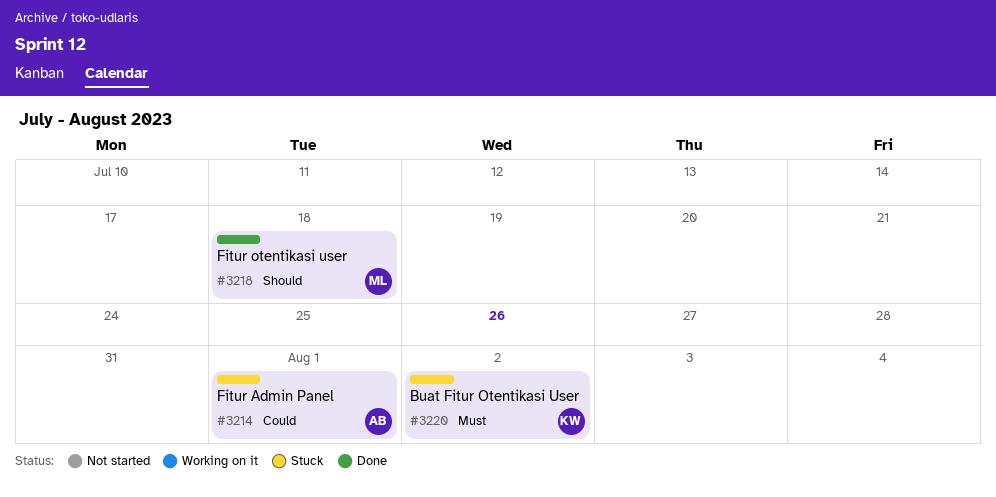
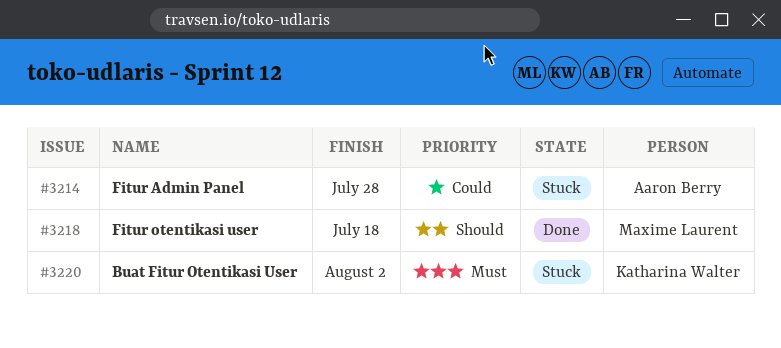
#3214, due: Aug 1 -> Jul 28

